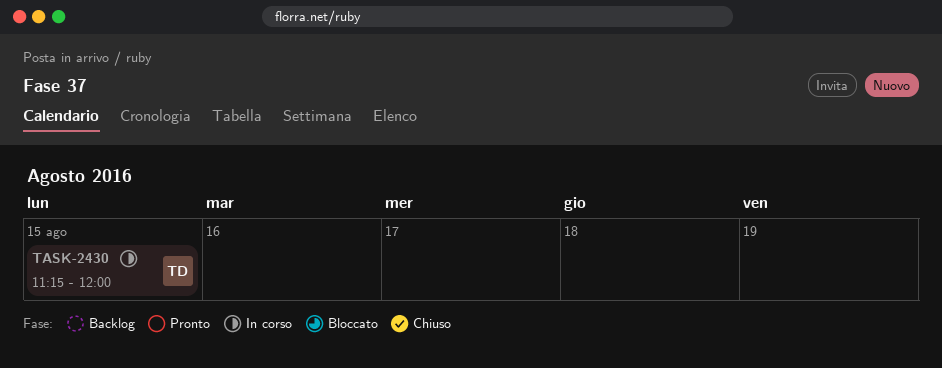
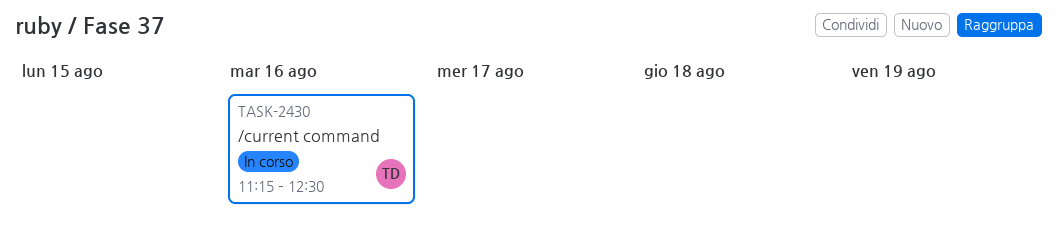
TASK-2430, day: Aug 15 -> Aug 16
TASK-2430, ends: 12:00 -> 12:30

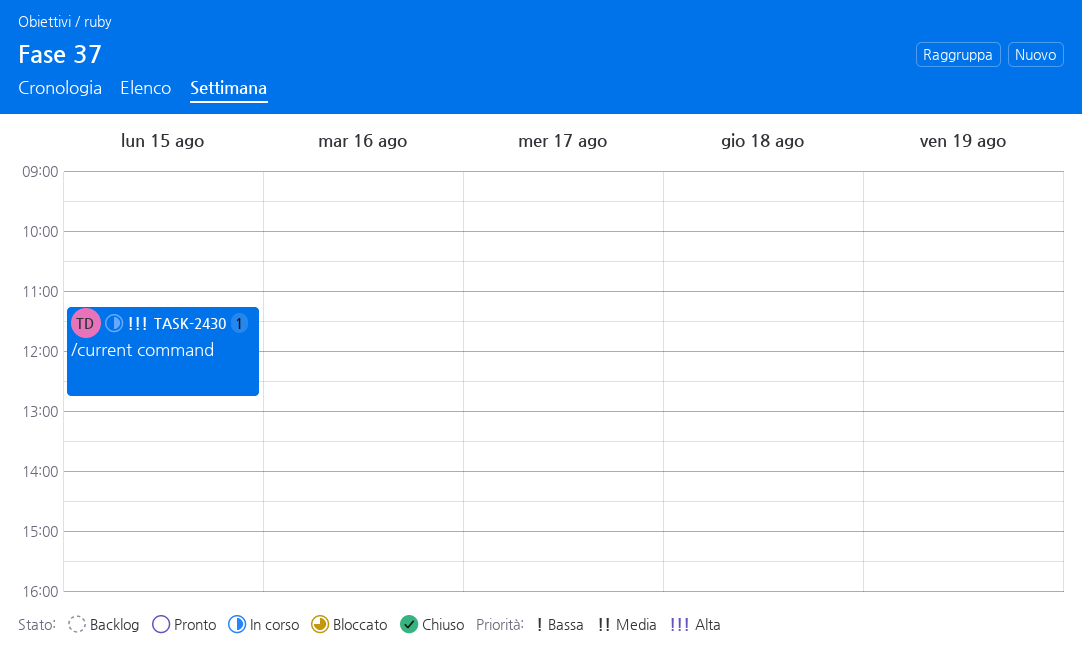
TASK-2430, day: Aug 16 -> Aug 15
TASK-2430, ends: 12:30 -> 12:45

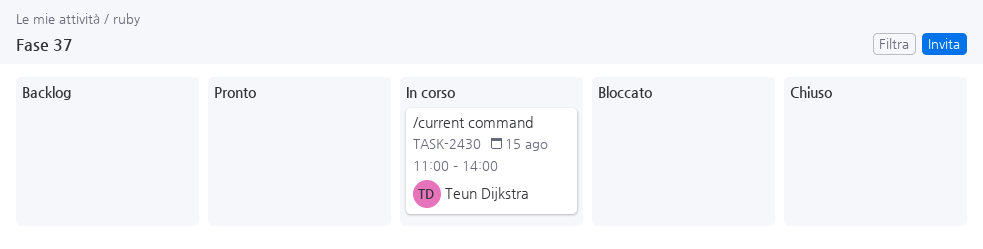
TASK-2430, begins: 11:15 -> 11:00
TASK-2430, ends: 12:45 -> 14:00

